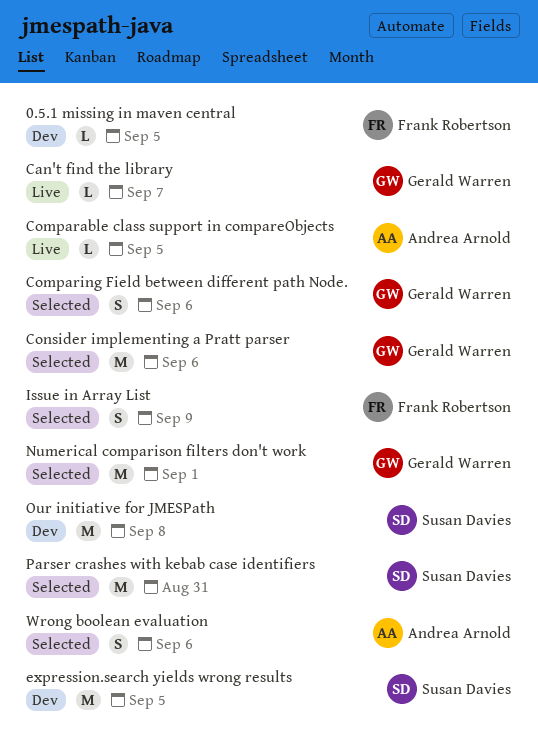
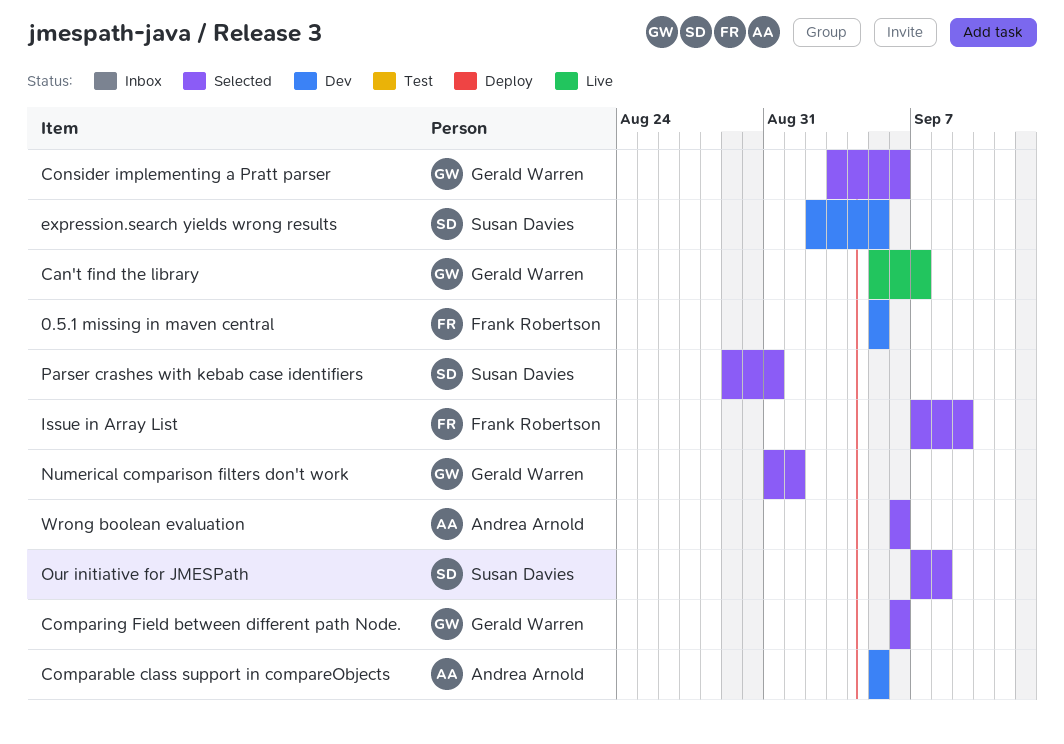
Comparable class support in compareObjects, status: Live -> Dev
Our initiative for JMESPath, status: Dev -> Selected

